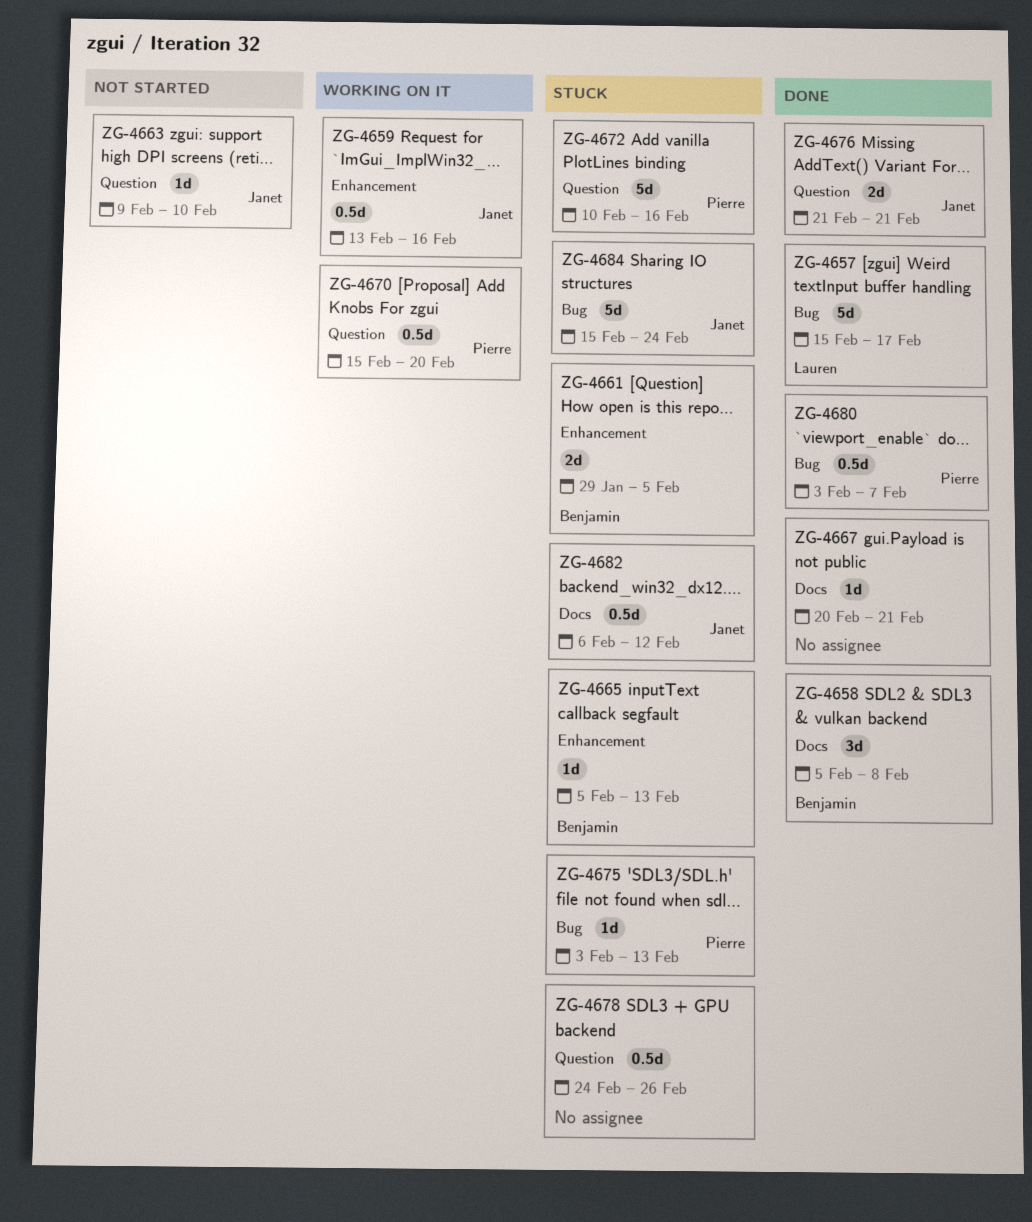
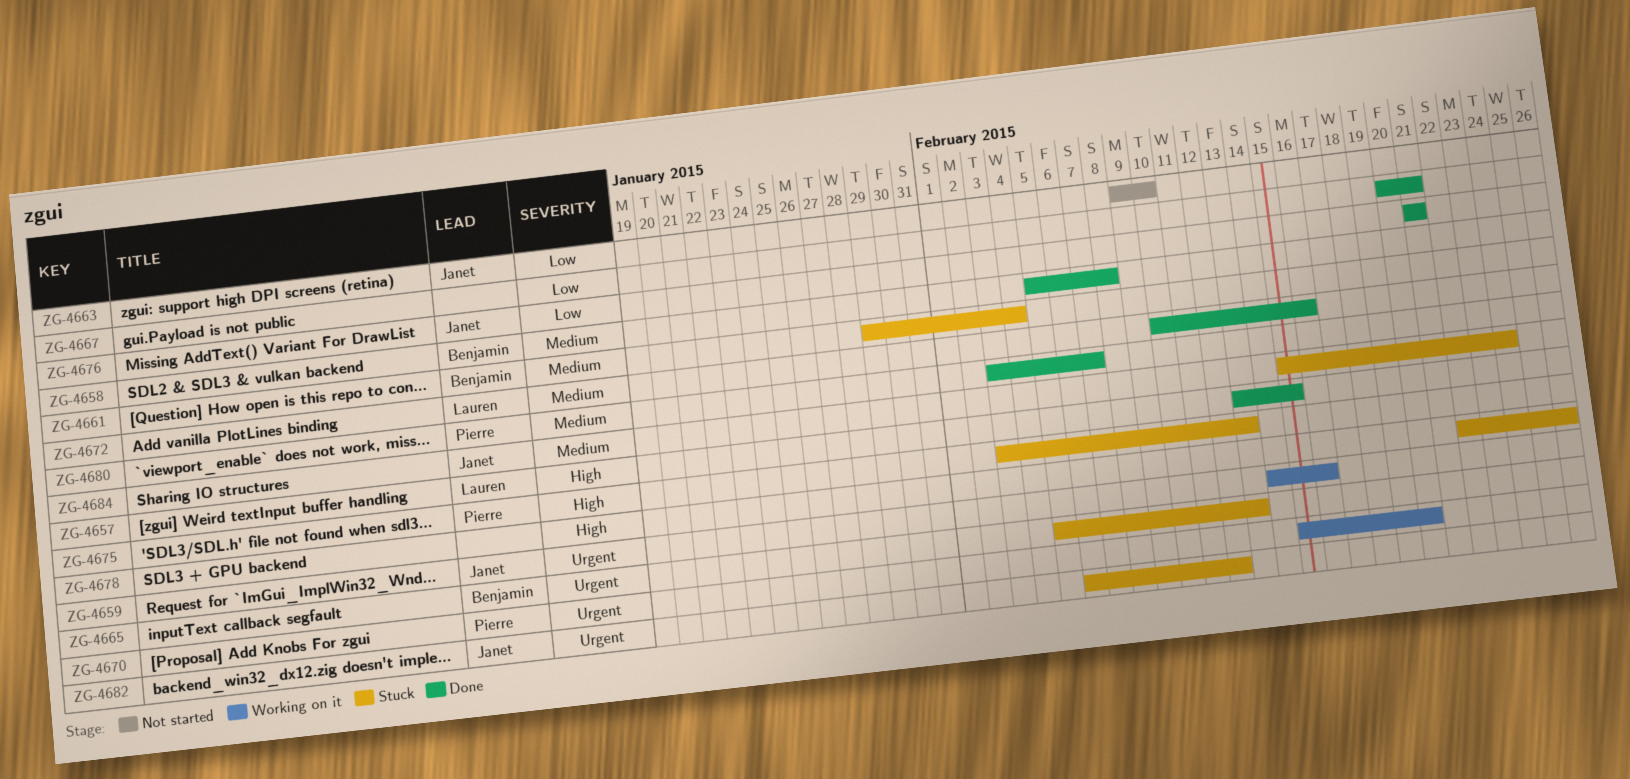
ZG-4657, start: Feb 15 -> Feb 13
ZG-4657, due: Feb 17 -> Feb 15
ZG-4659, start: Feb 13 -> Feb 14
ZG-4661, due: Feb 5 -> Feb 4
ZG-4672, status: Stuck -> Done
ZG-4672, owner: Pierre -> Lauren
ZG-4678, start: Feb 24 -> Feb 22

